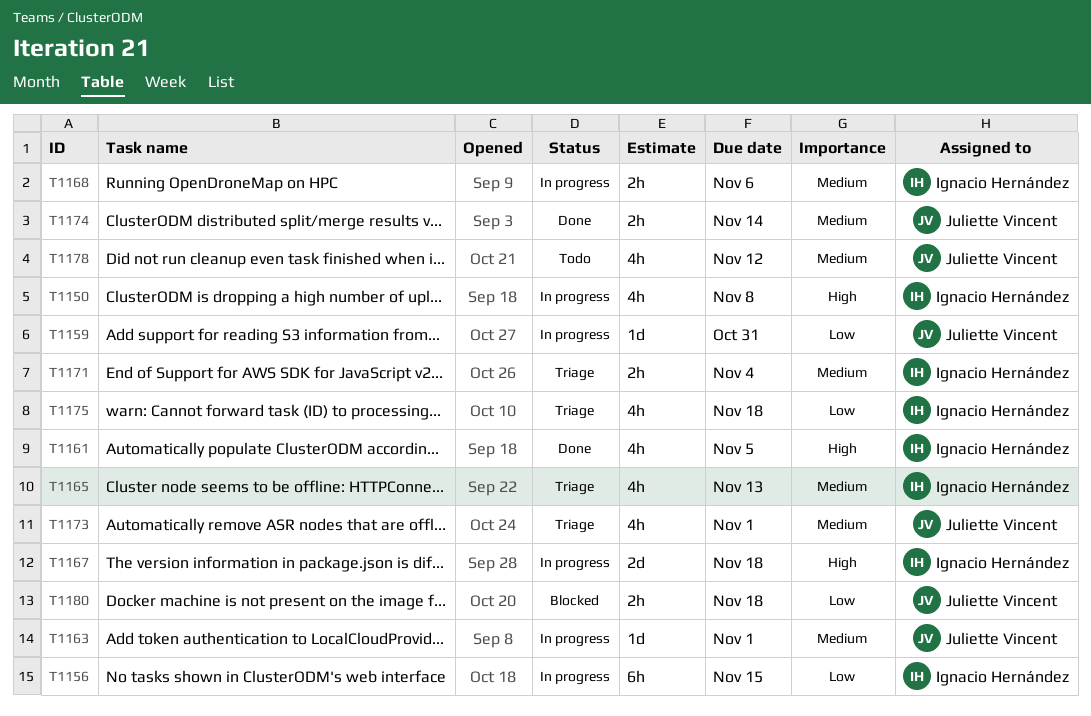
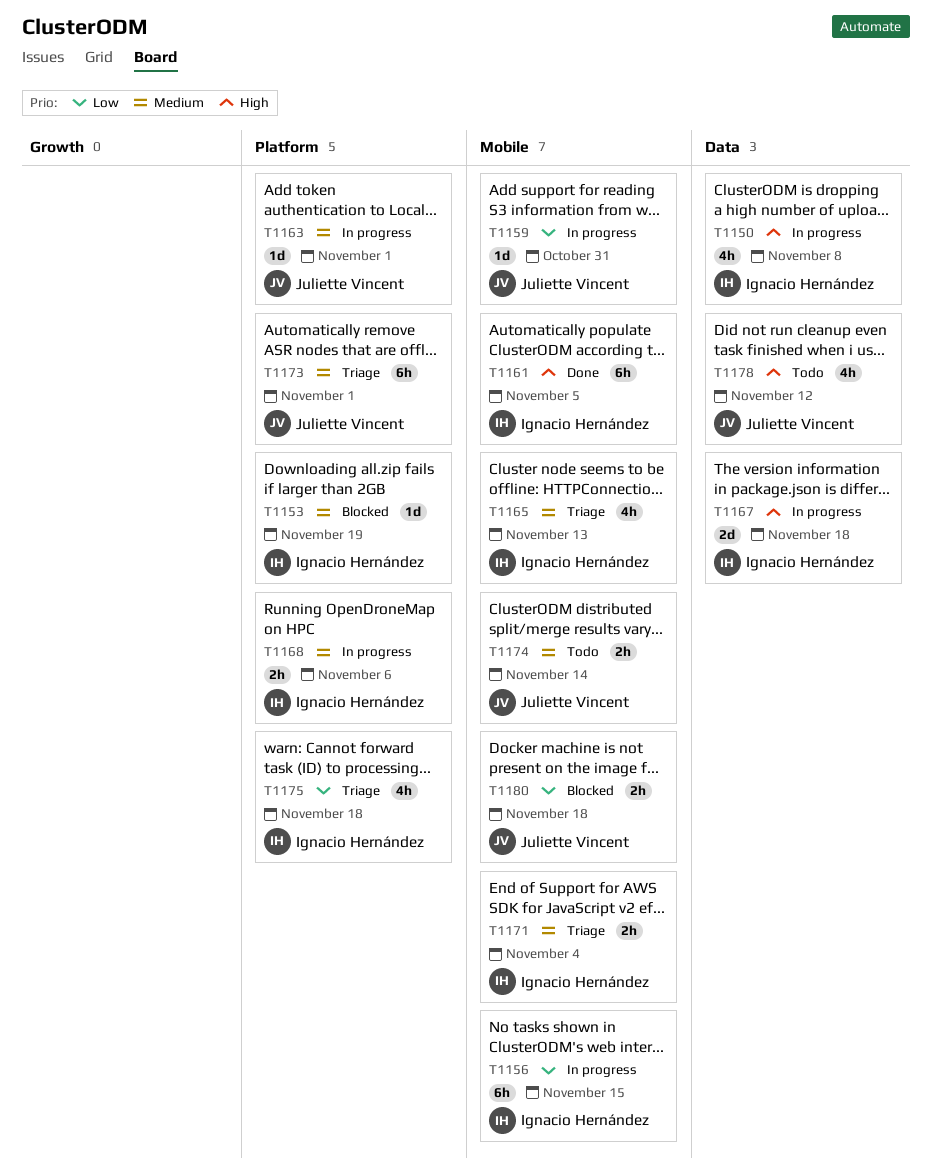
T1153: none -> present
T1161, estimate: 4h -> 6h
T1173, estimate: 4h -> 6h
T1174, status: Done -> Todo
T1178, priority: Medium -> High

